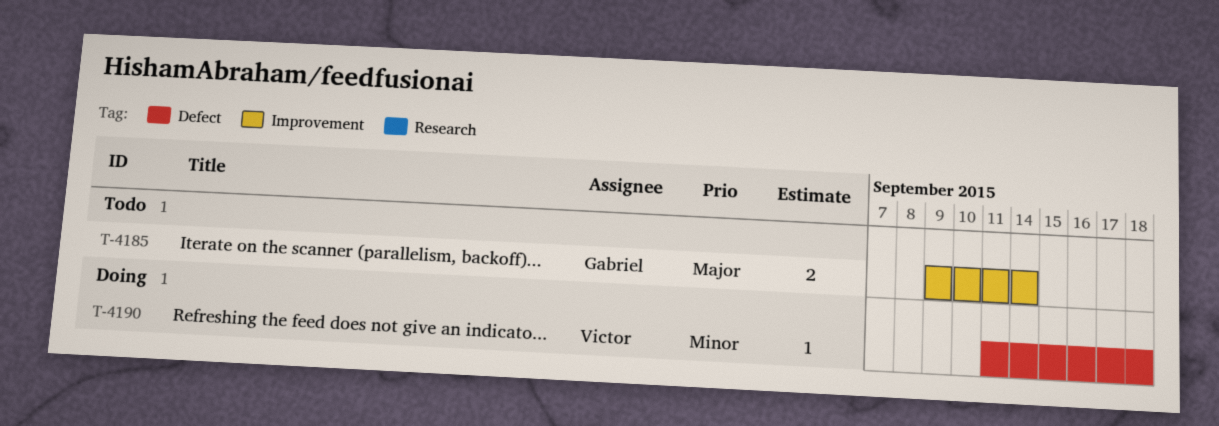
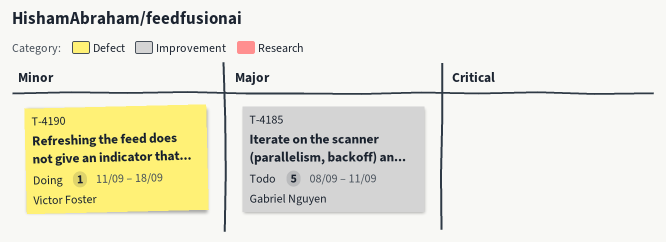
T-4185, estimate: 2 -> 5
T-4185, start: Sep 9 -> Sep 8
T-4185, due: Sep 14 -> Sep 11

